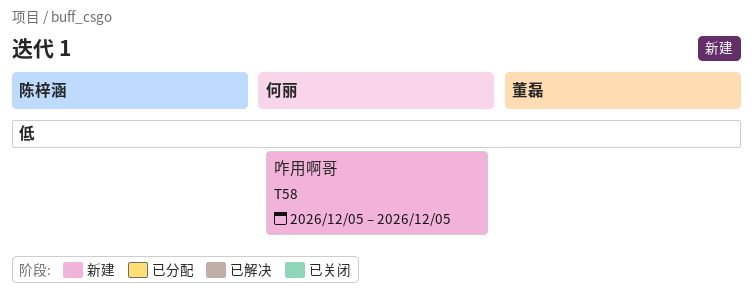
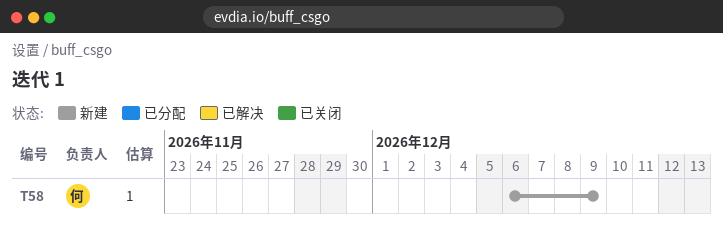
T58, start: Dec 5 -> Dec 6
T58, due: Dec 5 -> Dec 9

